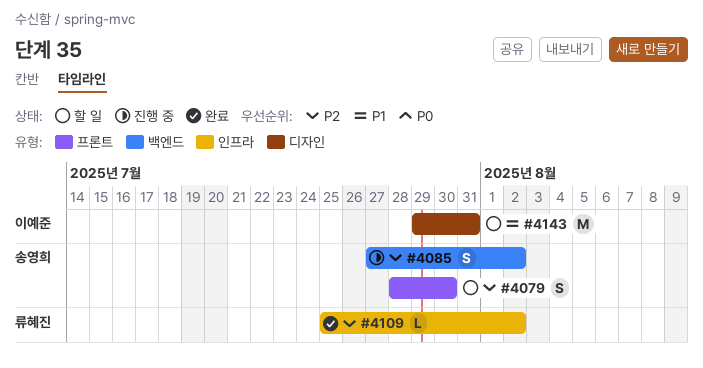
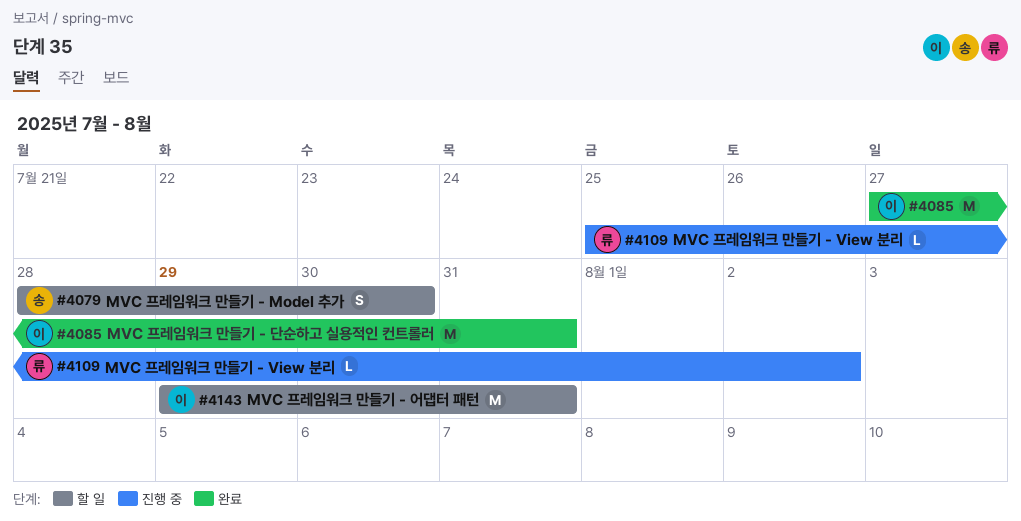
#4085, status: 진행 중 -> 완료
#4085, owner: 송영희 -> 이예준
#4085, estimate: S -> M
#4085, due: Aug 2 -> Jul 31
#4109, status: 완료 -> 진행 중

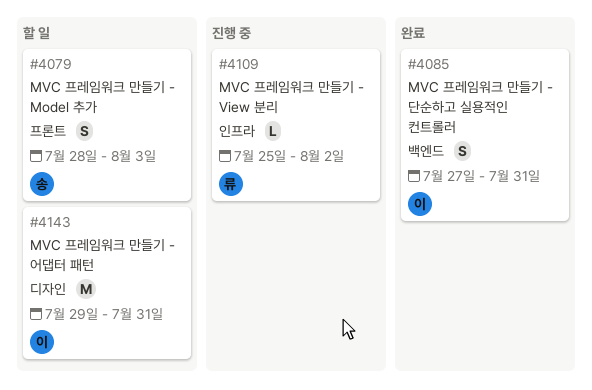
#4079, due: Jul 30 -> Aug 3
#4085, estimate: M -> S

